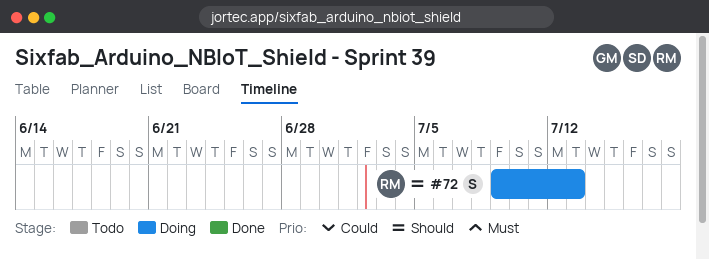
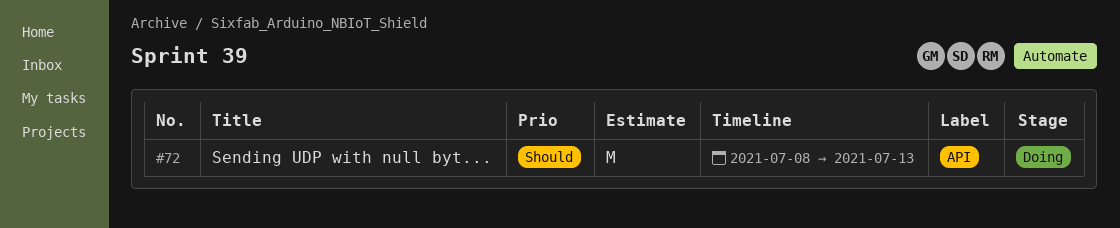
#72, estimate: S -> M
#72, start: Jul 9 -> Jul 8

